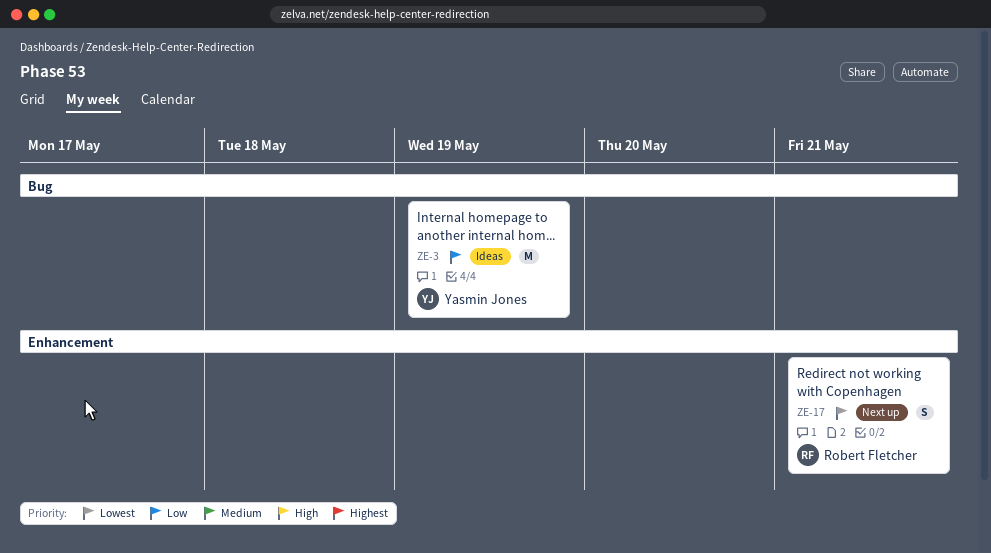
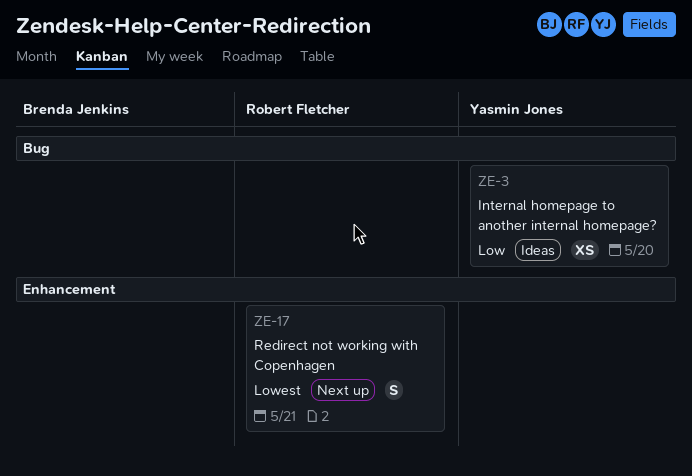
ZE-3, estimate: M -> XS
ZE-3, due: May 19 -> May 20

